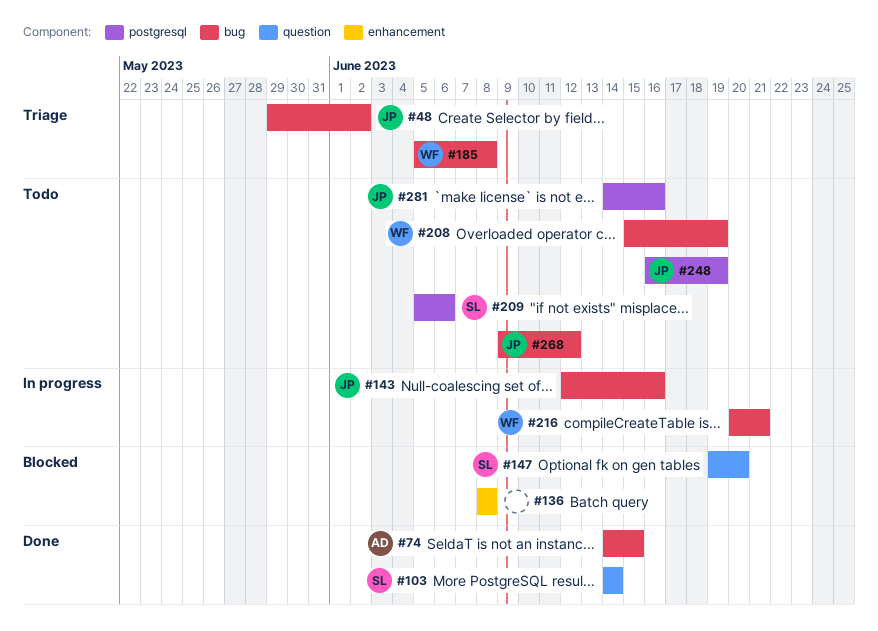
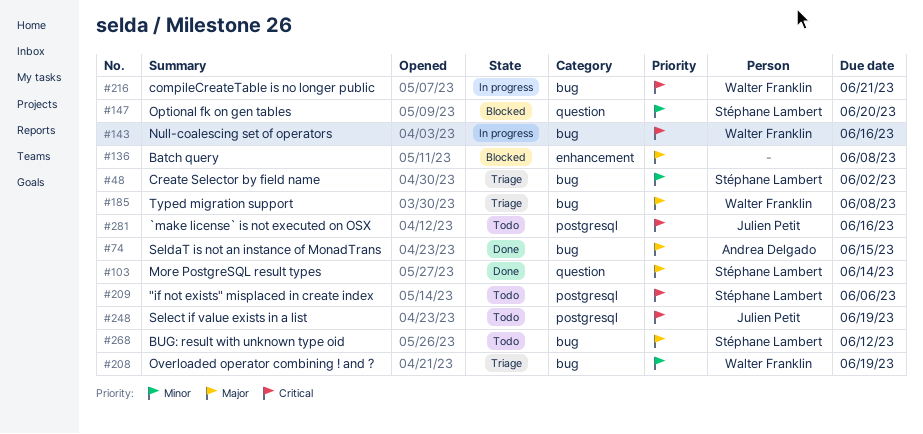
#48, owner: Julien Petit -> Stéphane Lambert
#143, owner: Julien Petit -> Walter Franklin
#208, status: Todo -> Triage
#268, owner: Julien Petit -> Stéphane Lambert

